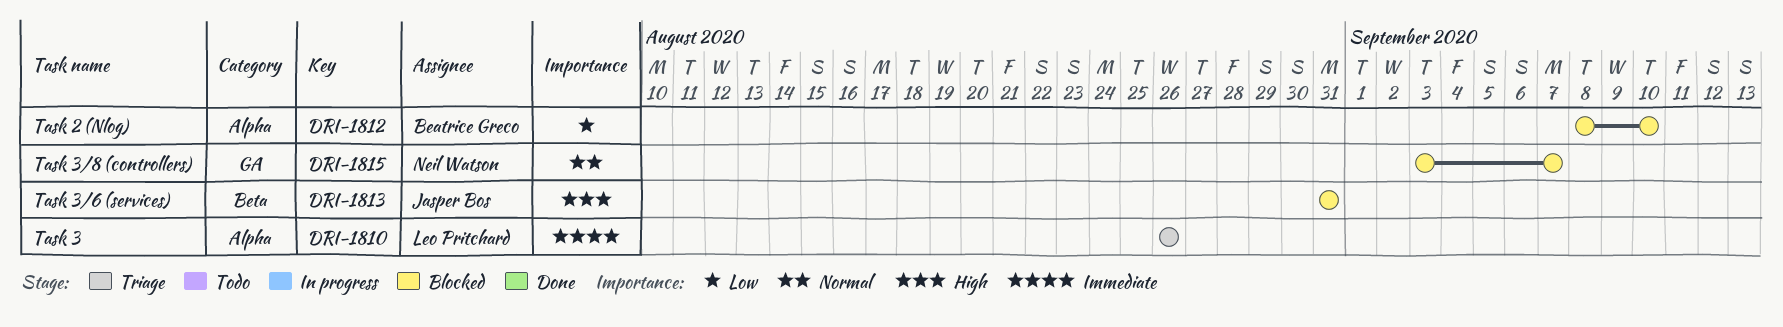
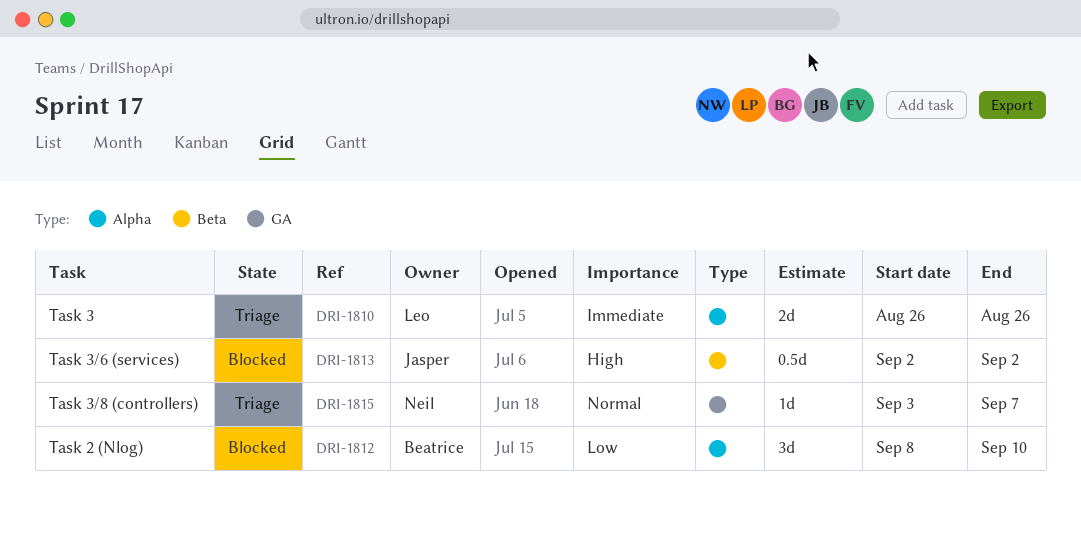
DRI-1813, start: Aug 31 -> Sep 2
DRI-1813, due: Aug 31 -> Sep 2
DRI-1815, status: Blocked -> Triage

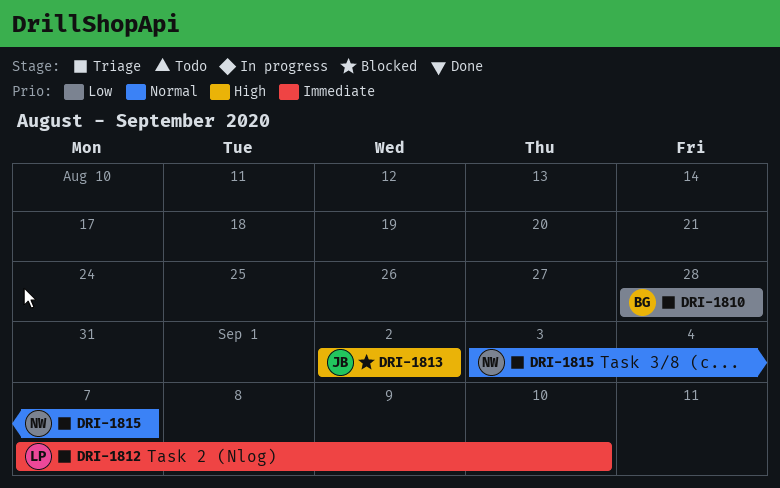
DRI-1810, owner: Leo -> Beatrice
DRI-1810, priority: Immediate -> Low
DRI-1810, start: Aug 26 -> Aug 28
DRI-1810, due: Aug 26 -> Aug 28
DRI-1812, status: Blocked -> Triage
DRI-1812, owner: Beatrice -> Leo
DRI-1812, priority: Low -> Immediate
DRI-1812, start: Sep 8 -> Sep 7

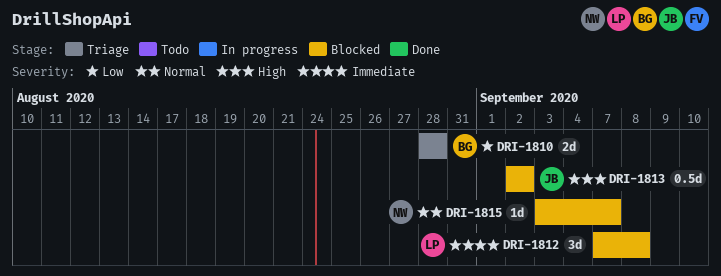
DRI-1812, status: Triage -> Blocked
DRI-1812, due: Sep 10 -> Sep 8
DRI-1815, status: Triage -> Blocked

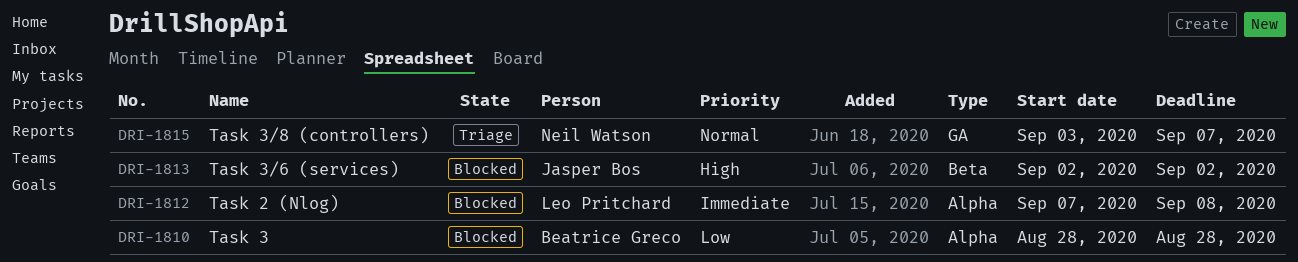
DRI-1810, status: Triage -> Blocked
DRI-1815, status: Blocked -> Triage

